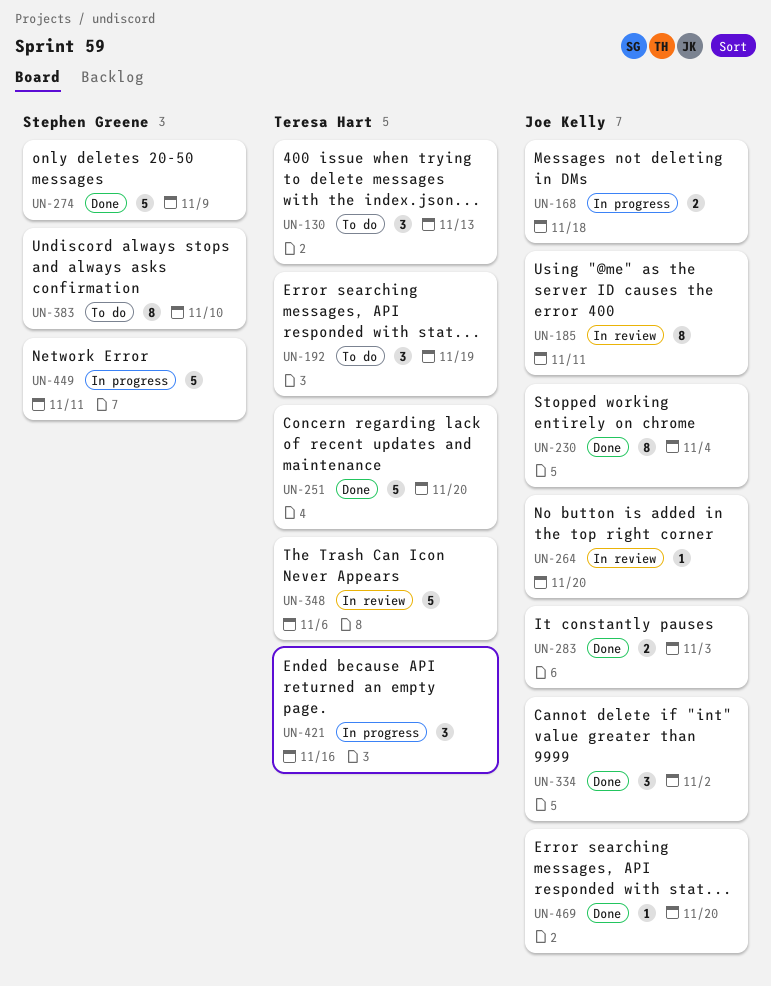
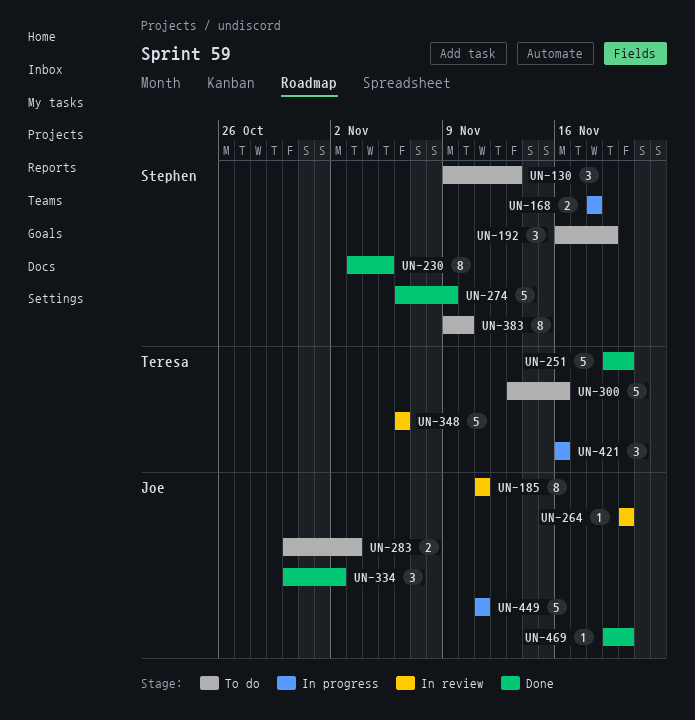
UN-130, owner: Teresa Hart -> Stephen Greene
UN-168, owner: Joe Kelly -> Stephen Greene
UN-192, owner: Teresa Hart -> Stephen Greene
UN-230, owner: Joe Kelly -> Stephen Greene
UN-230, due: Nov 4 -> Nov 5
UN-283, status: Done -> To do
UN-300: none -> present
UN-449, owner: Stephen Greene -> Joe Kelly

